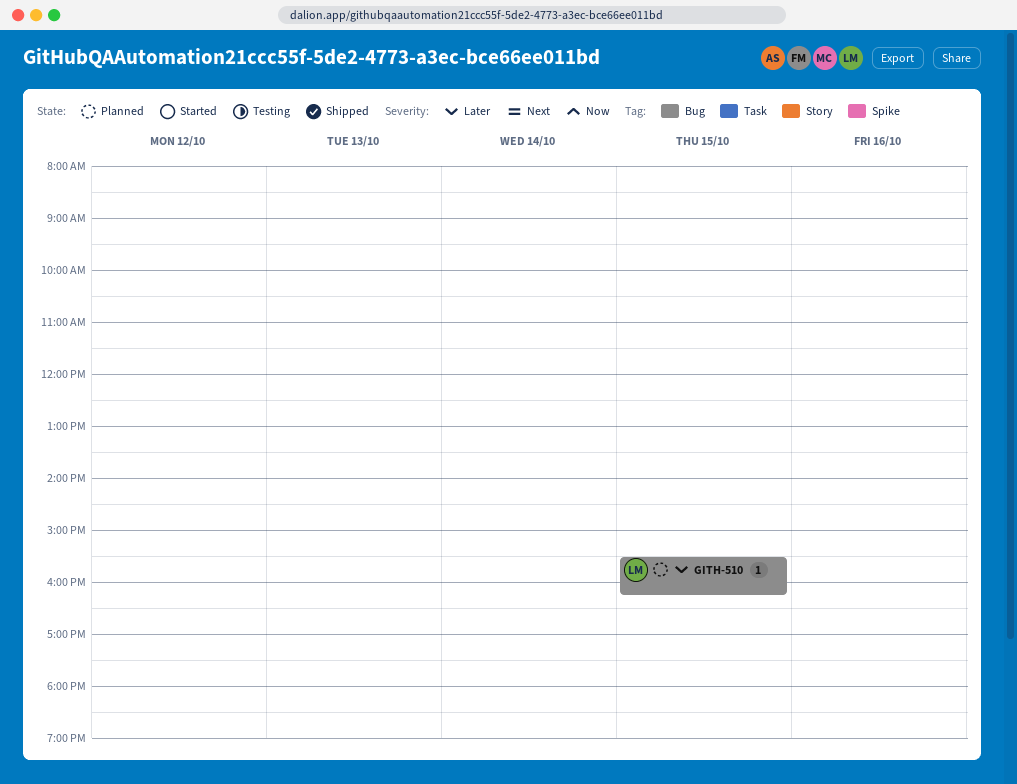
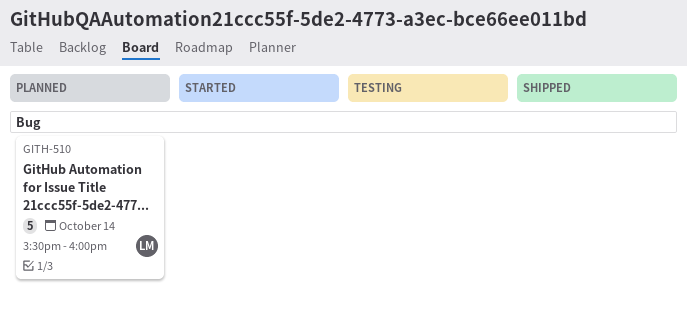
GITH-510, estimate: 1 -> 5
GITH-510, day: Oct 15 -> Oct 14
GITH-510, ends: 16:15 -> 16:00

